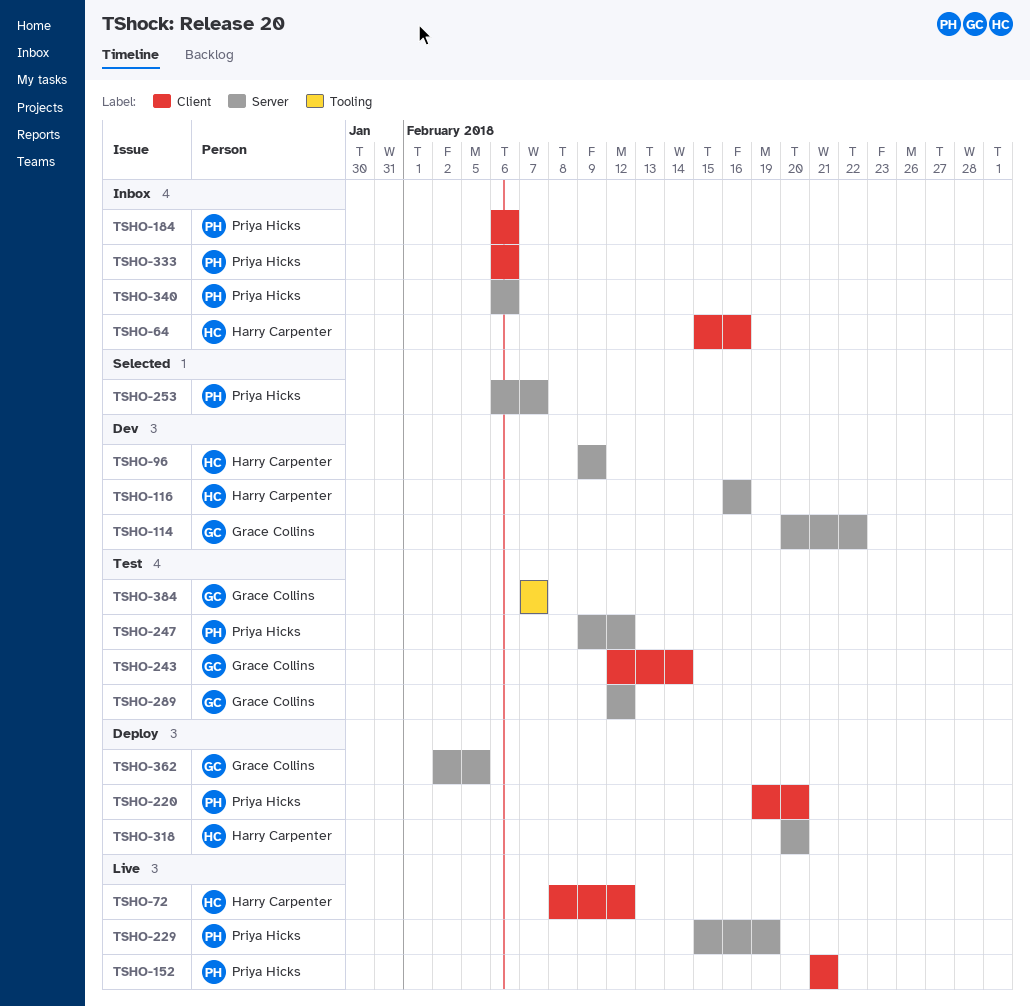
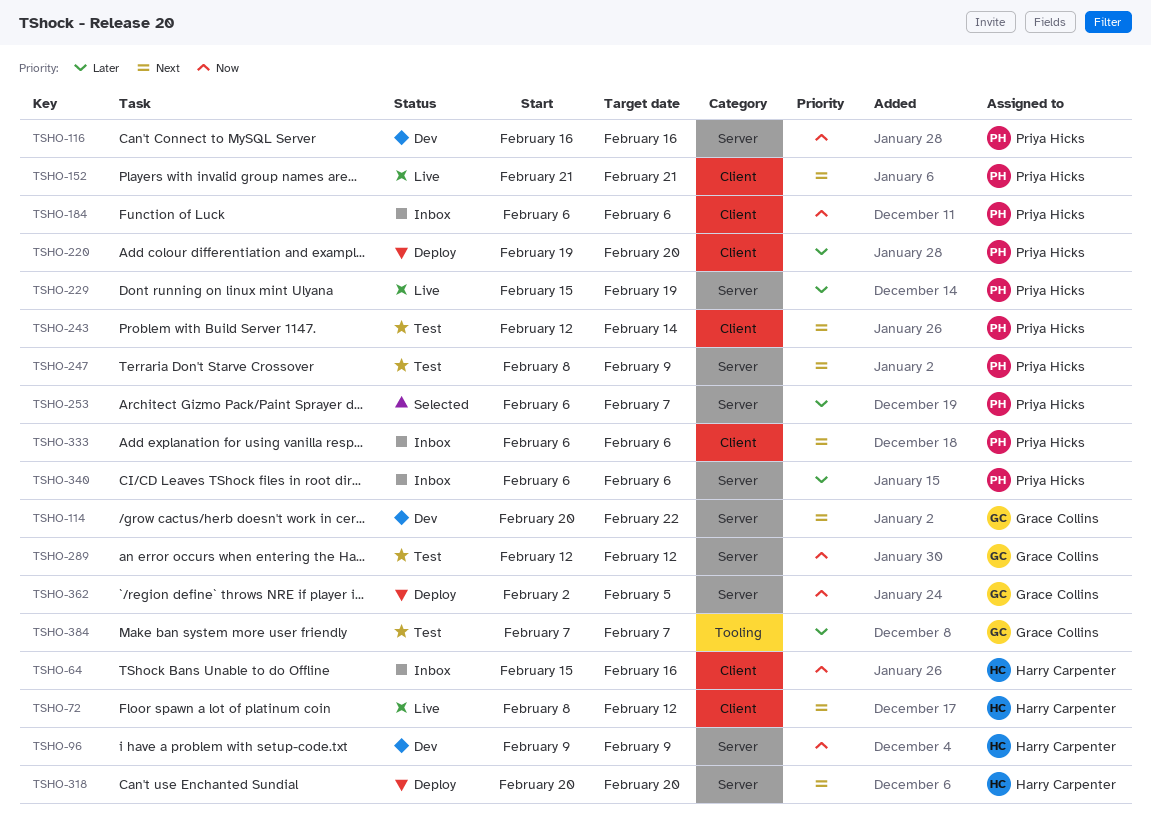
TSHO-116, owner: Harry Carpenter -> Priya Hicks
TSHO-243, owner: Grace Collins -> Priya Hicks
TSHO-247, start: Feb 9 -> Feb 8
TSHO-247, due: Feb 12 -> Feb 9

